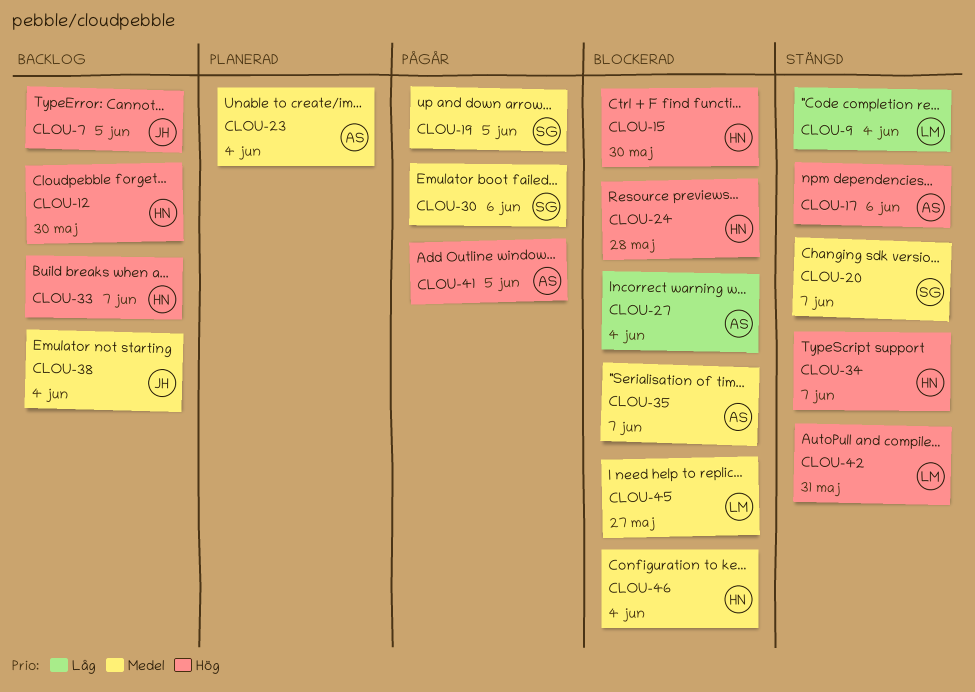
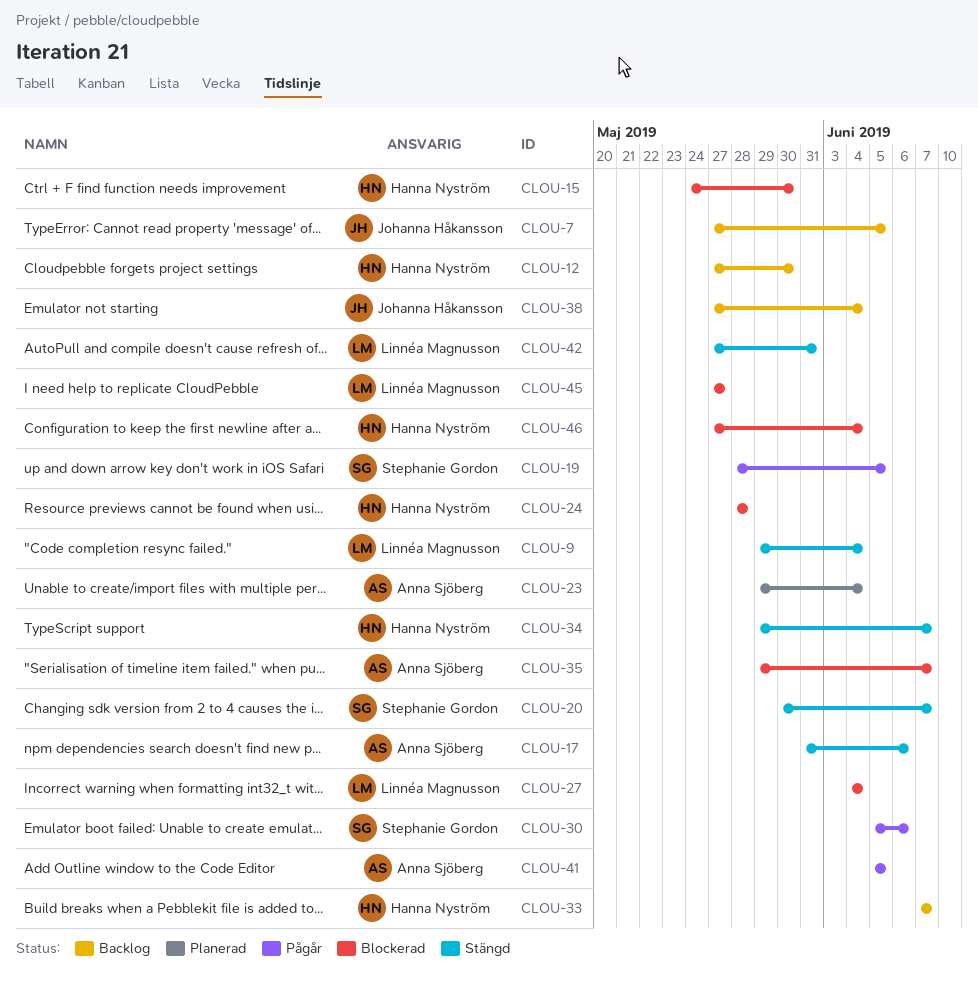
CLOU-27, owner: Anna Sjöberg -> Linnéa Magnusson

